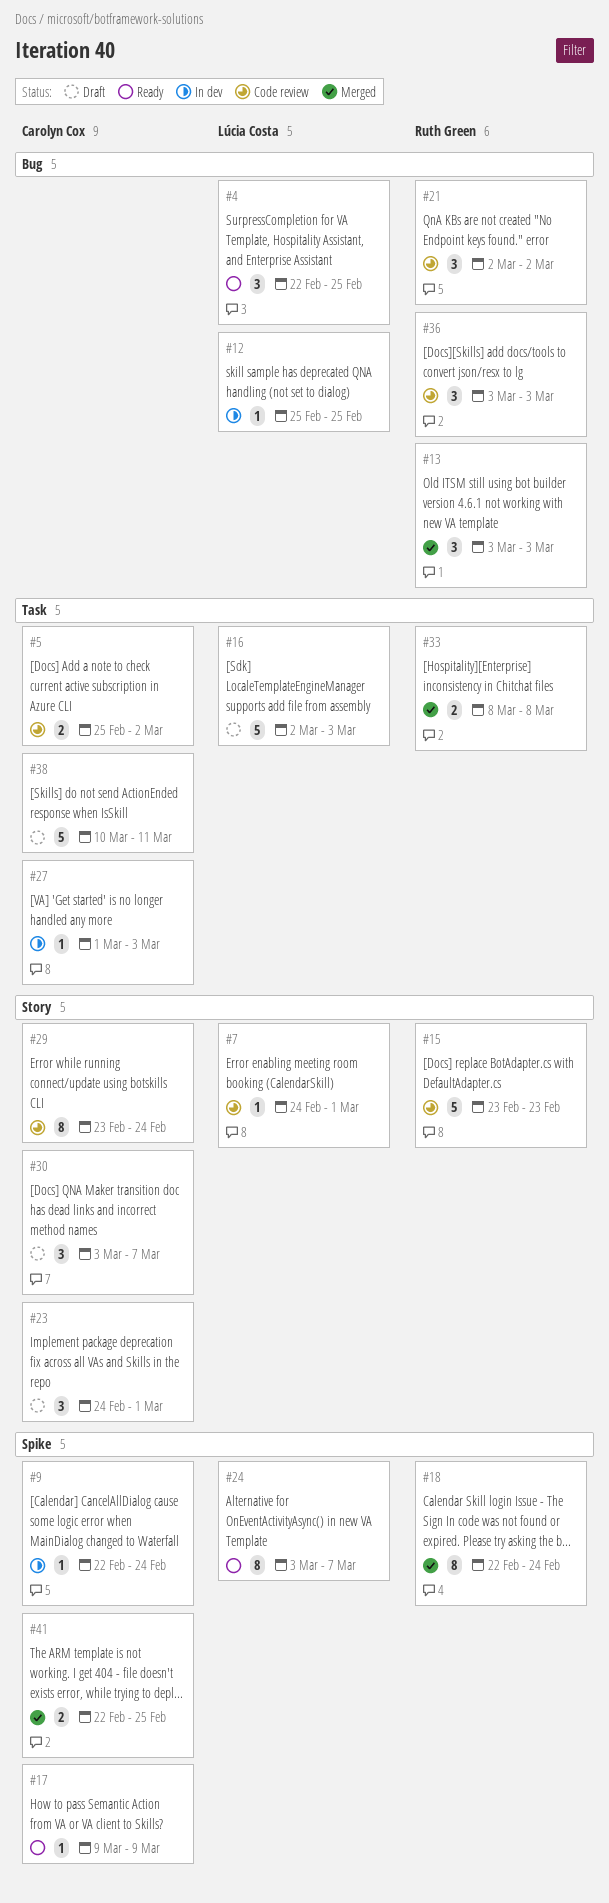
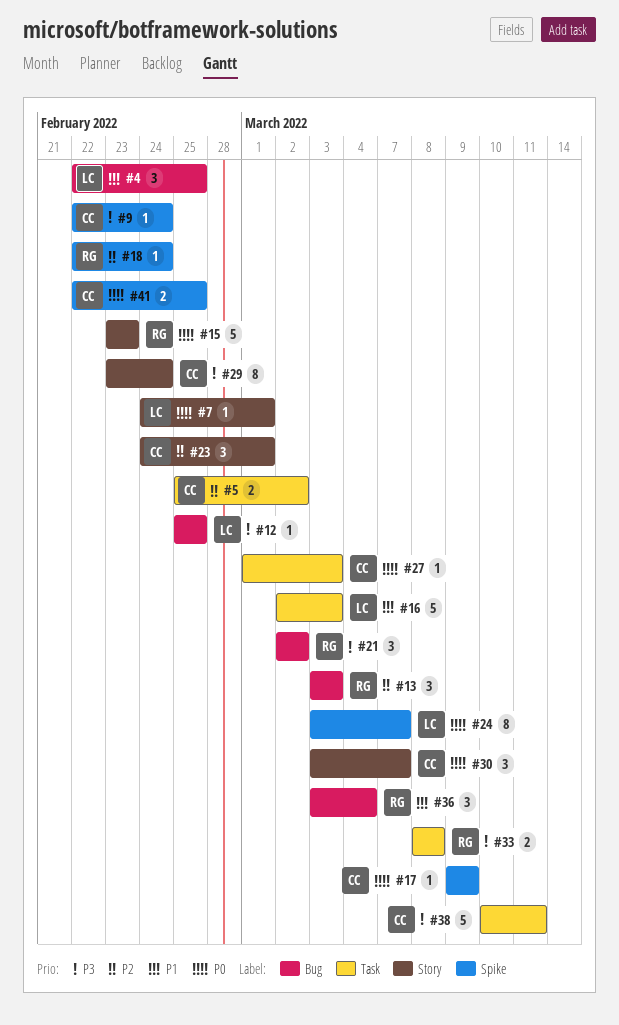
#18, estimate: 8 -> 1
#36, due: Mar 3 -> Mar 4

